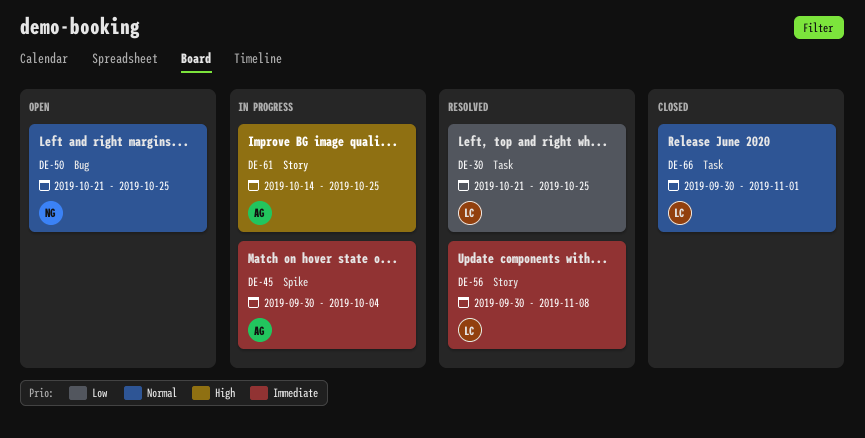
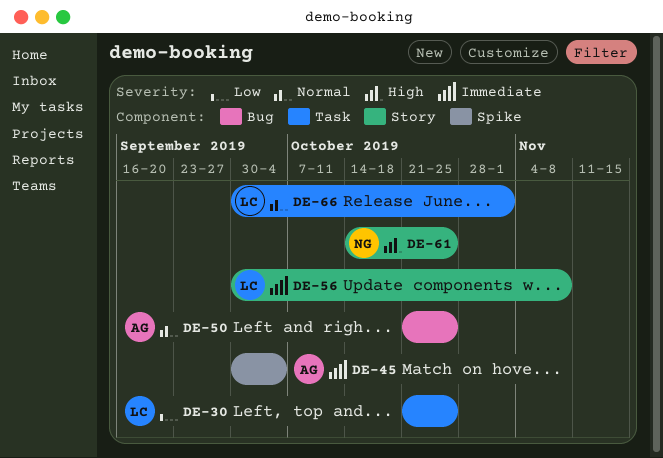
DE-50, owner: NG -> AG
DE-61, owner: AG -> NG

